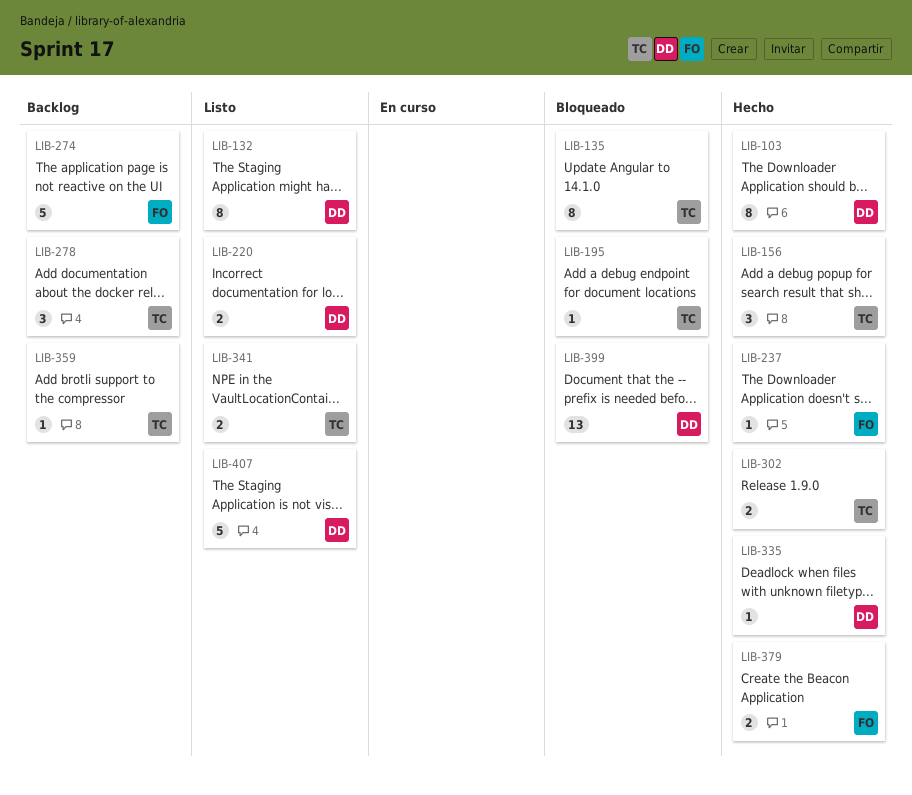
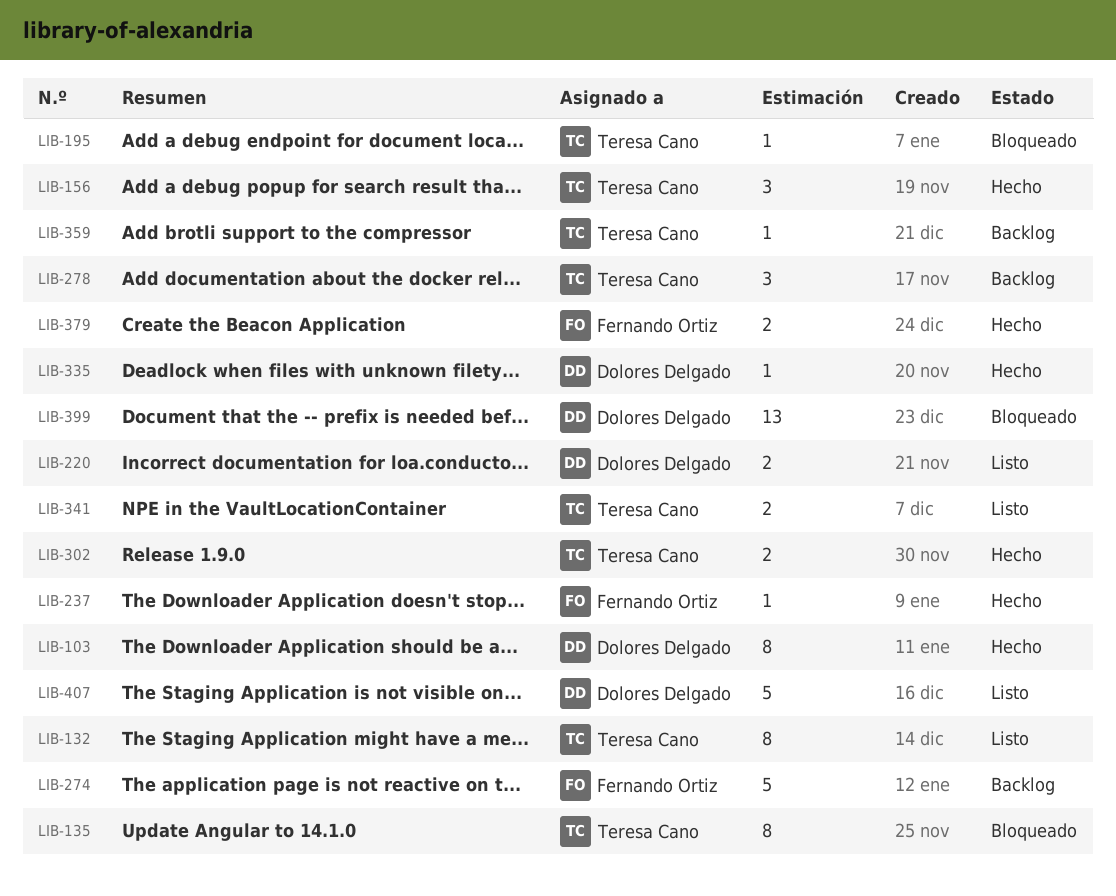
LIB-132, owner: Dolores Delgado -> Teresa Cano

